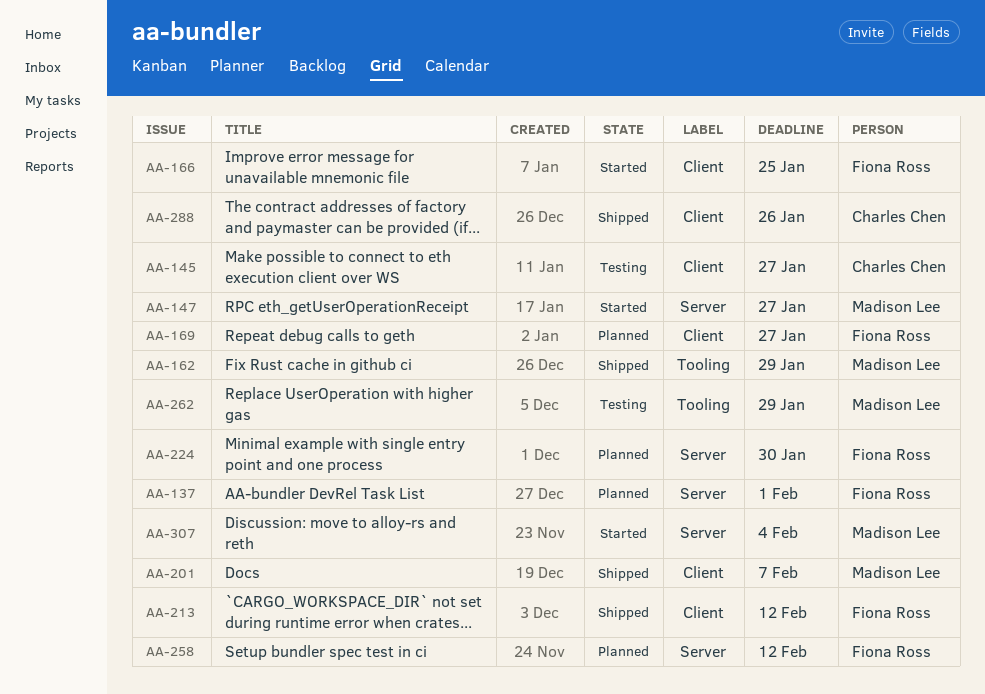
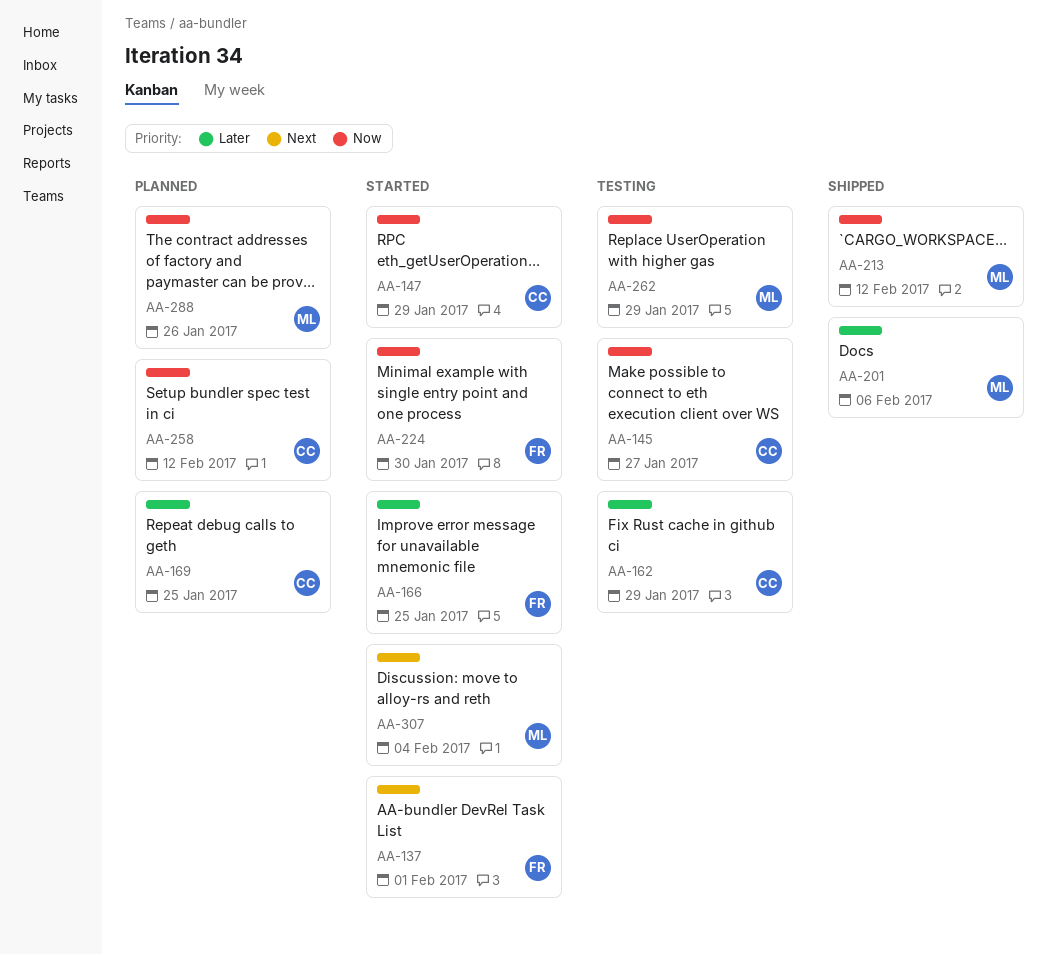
AA-137, status: Planned -> Started
AA-147, owner: Madison Lee -> Charles Chen
AA-147, due: Jan 27 -> Jan 29
AA-162, status: Shipped -> Testing
AA-162, owner: Madison Lee -> Charles Chen
AA-169, owner: Fiona Ross -> Charles Chen
AA-169, due: Jan 27 -> Jan 25
AA-201, due: Feb 7 -> Feb 6
AA-213, owner: Fiona Ross -> Madison Lee
AA-224, status: Planned -> Started
AA-258, owner: Fiona Ross -> Charles Chen
AA-288, status: Shipped -> Planned
AA-288, owner: Charles Chen -> Madison Lee

